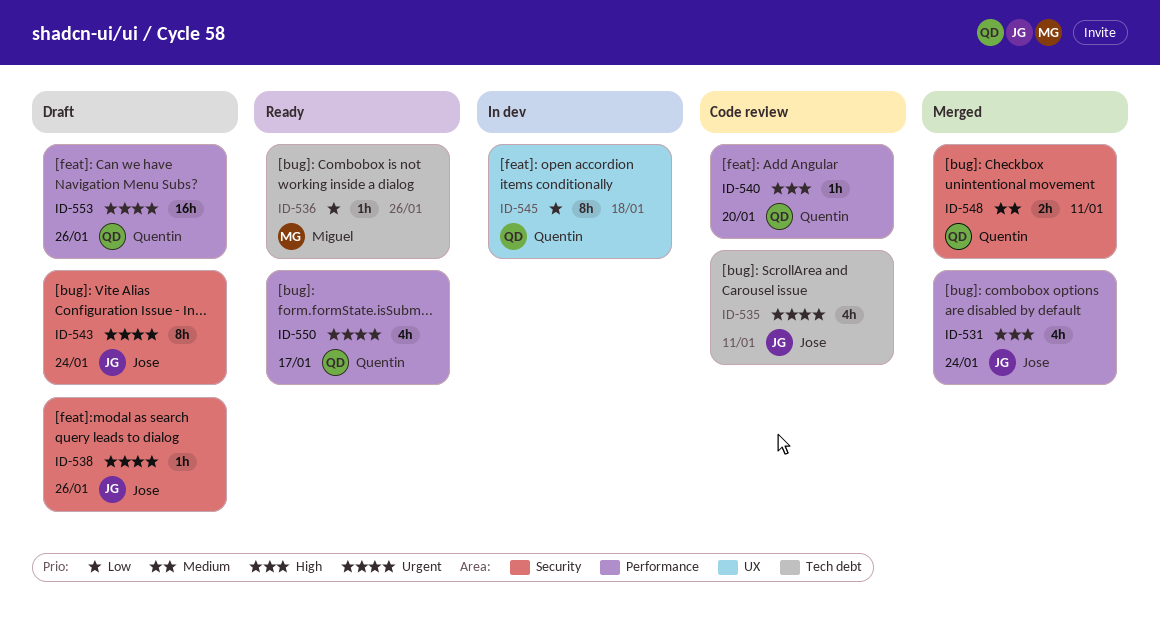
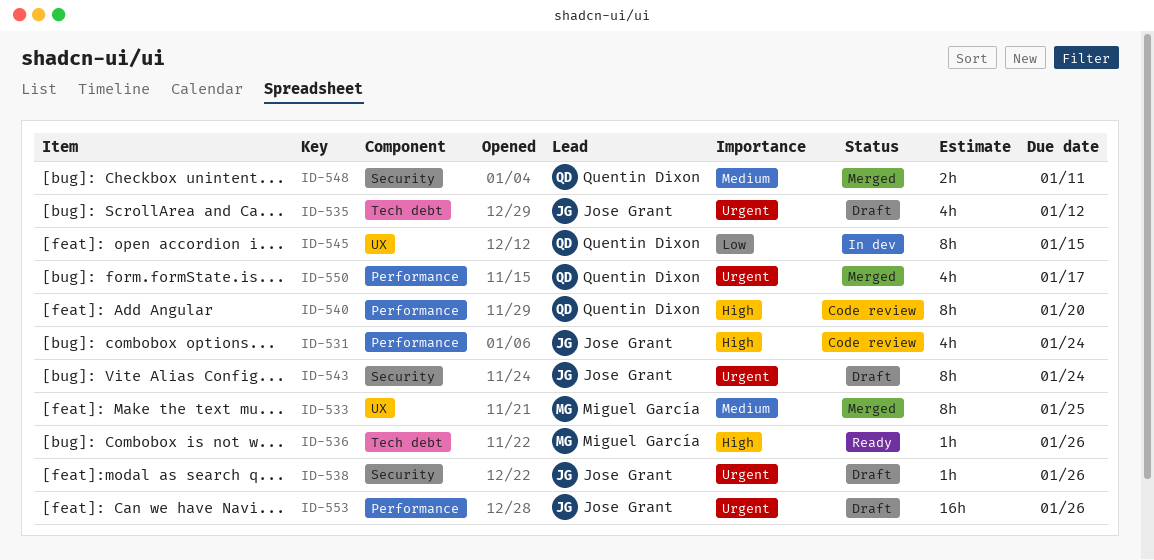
ID-531, status: Merged -> Code review
ID-533: none -> present
ID-535, status: Code review -> Draft
ID-535, due: Jan 11 -> Jan 12
ID-536, priority: Low -> High
ID-540, estimate: 1h -> 8h
ID-545, due: Jan 18 -> Jan 15
ID-550, status: Ready -> Merged
ID-553, owner: Quentin Dixon -> Jose Grant

